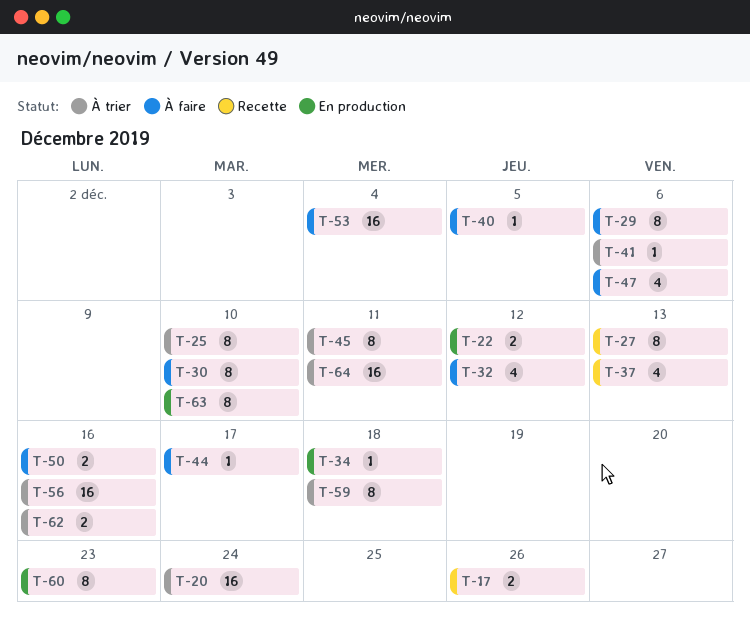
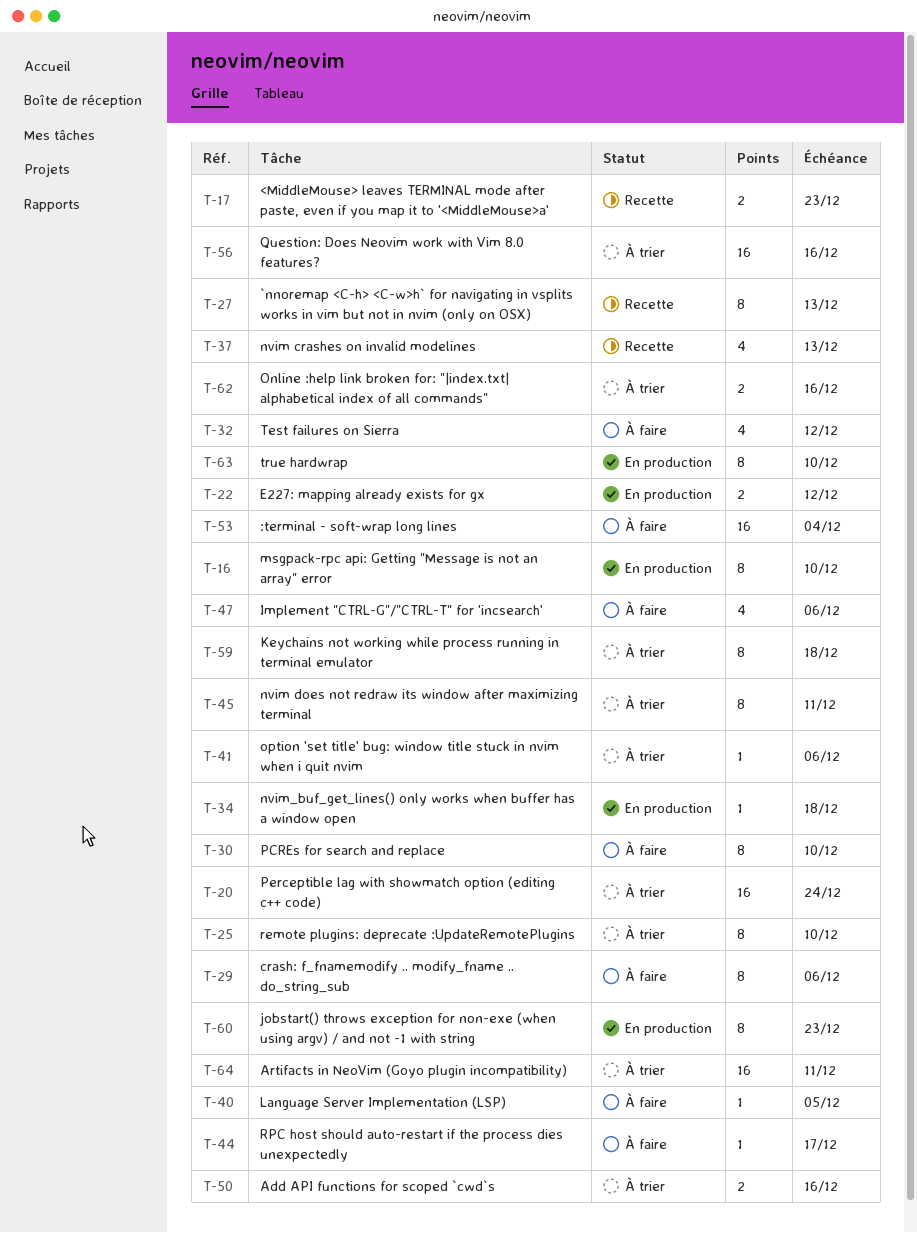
T-16: none -> present
T-17, due: Dec 26 -> Dec 23
T-50, status: À faire -> À trier

